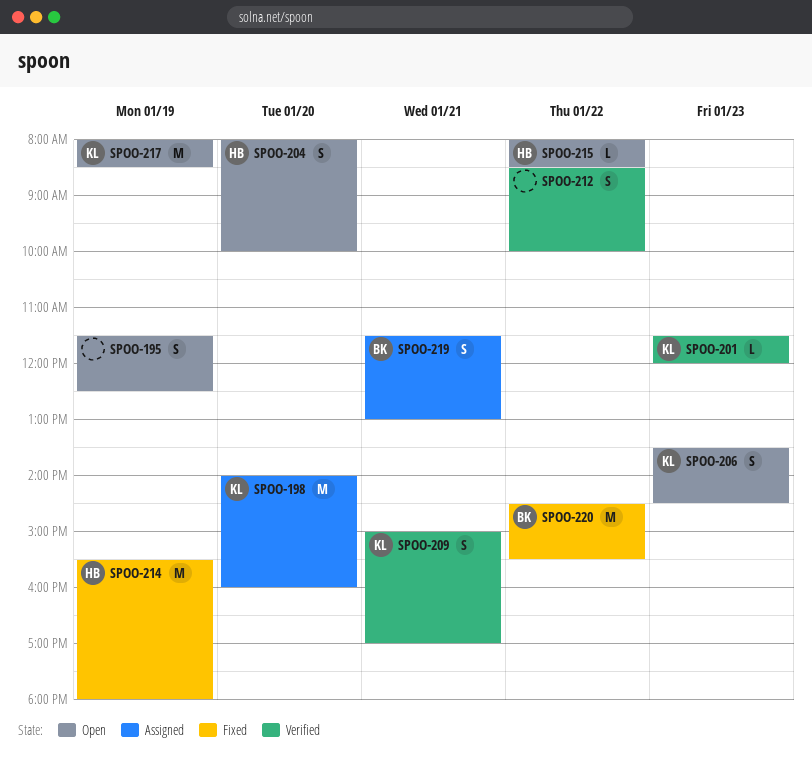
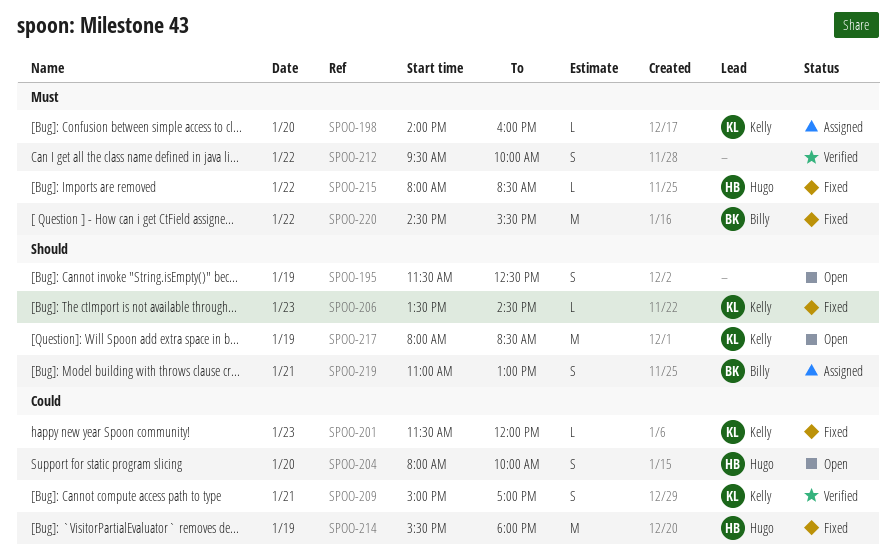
SPOO-198, estimate: M -> L
SPOO-201, status: Verified -> Fixed
SPOO-206, status: Open -> Fixed
SPOO-206, estimate: S -> L
SPOO-212, begins: 08:30 -> 09:30
SPOO-215, status: Open -> Fixed
SPOO-219, begins: 11:30 -> 11:00

